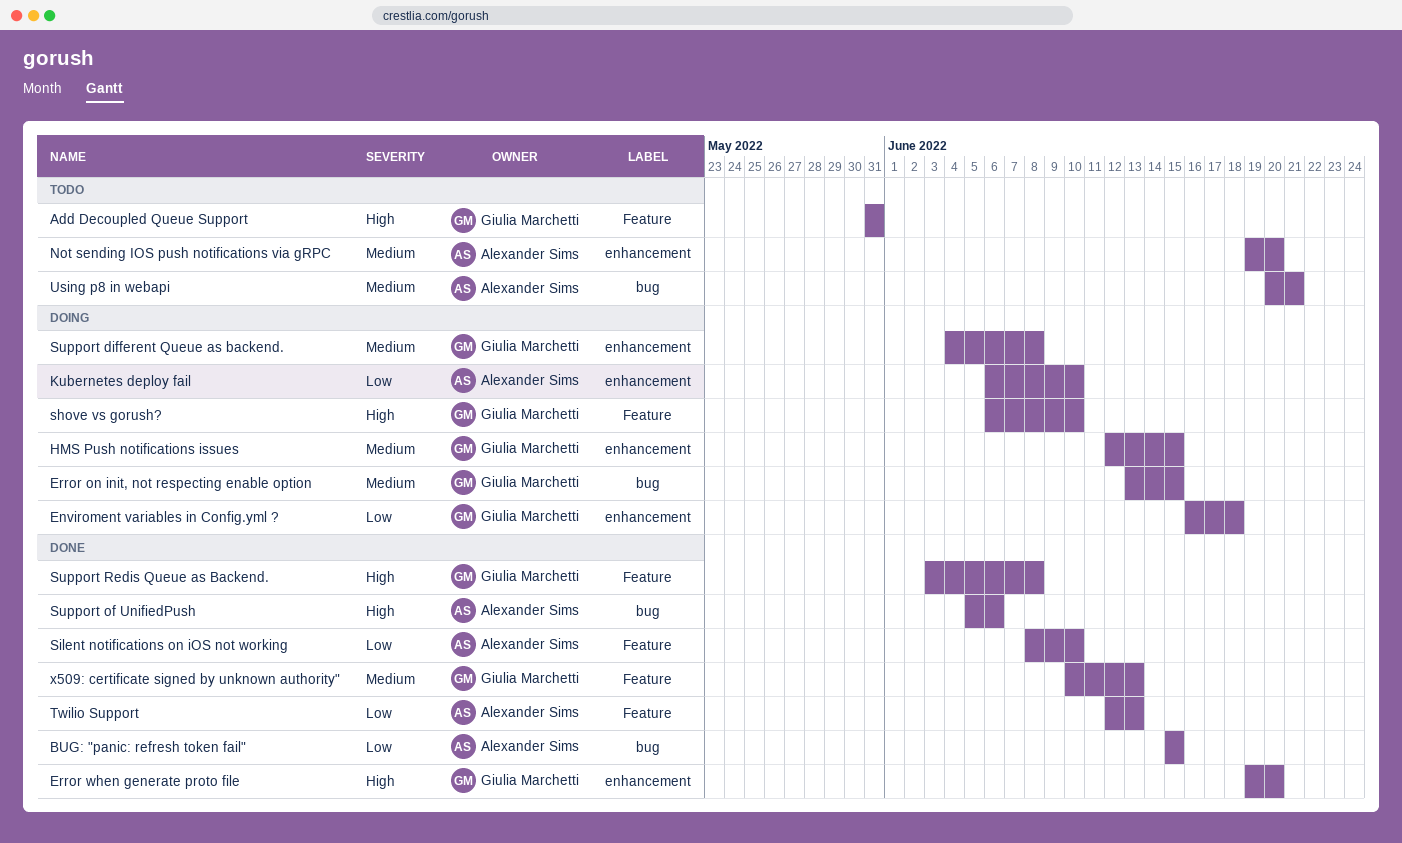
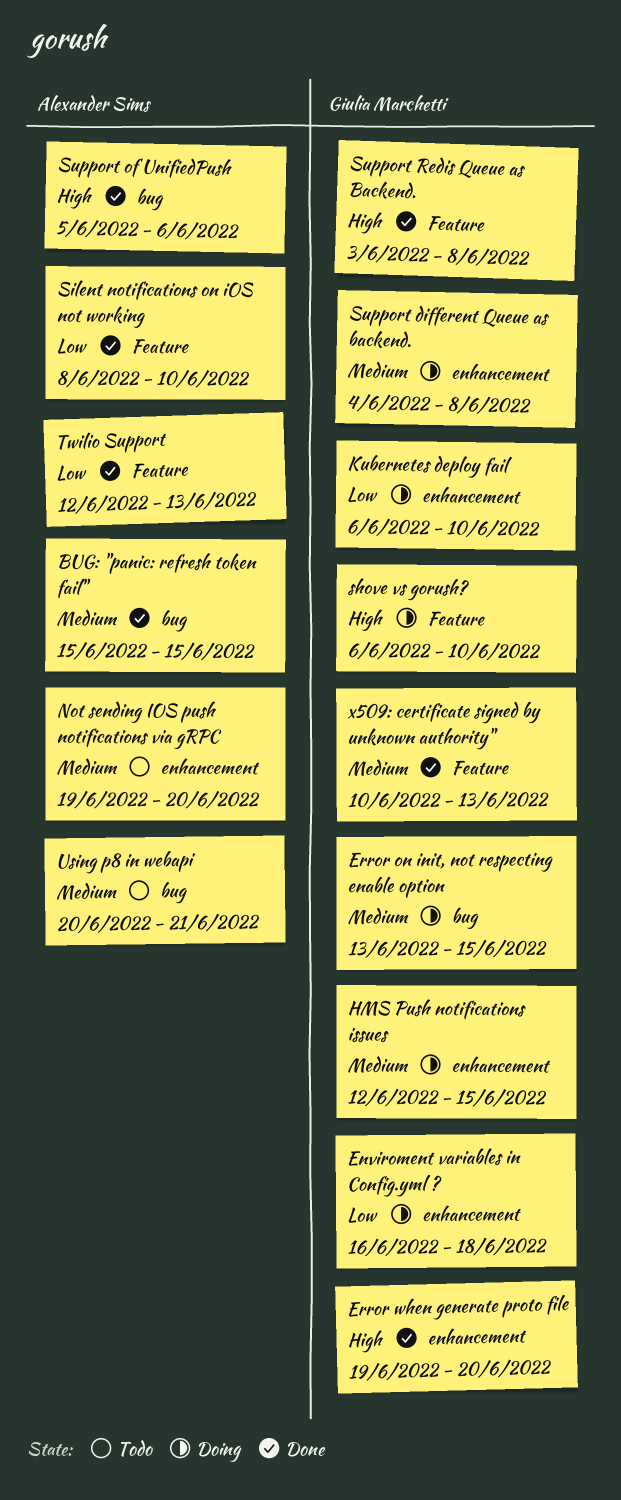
Add Decoupled Queue Support: present -> none
BUG: "panic: refresh token fail", priority: Low -> Medium
Kubernetes deploy fail, owner: Alexander Sims -> Giulia Marchetti

